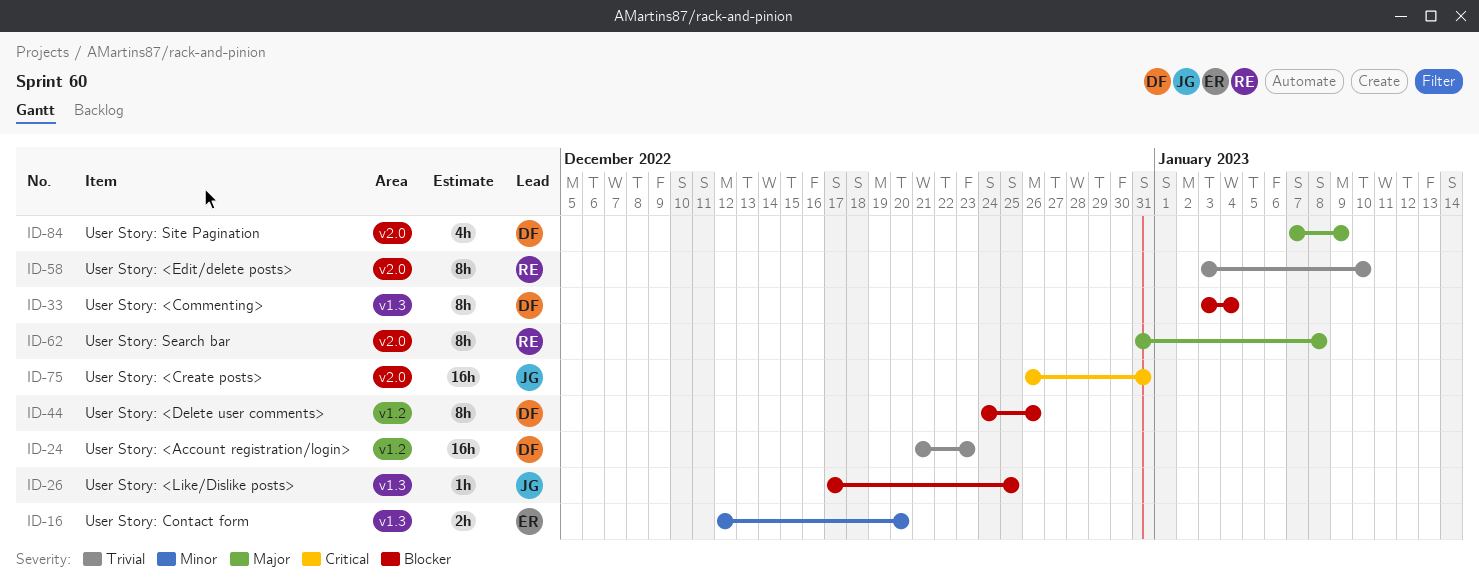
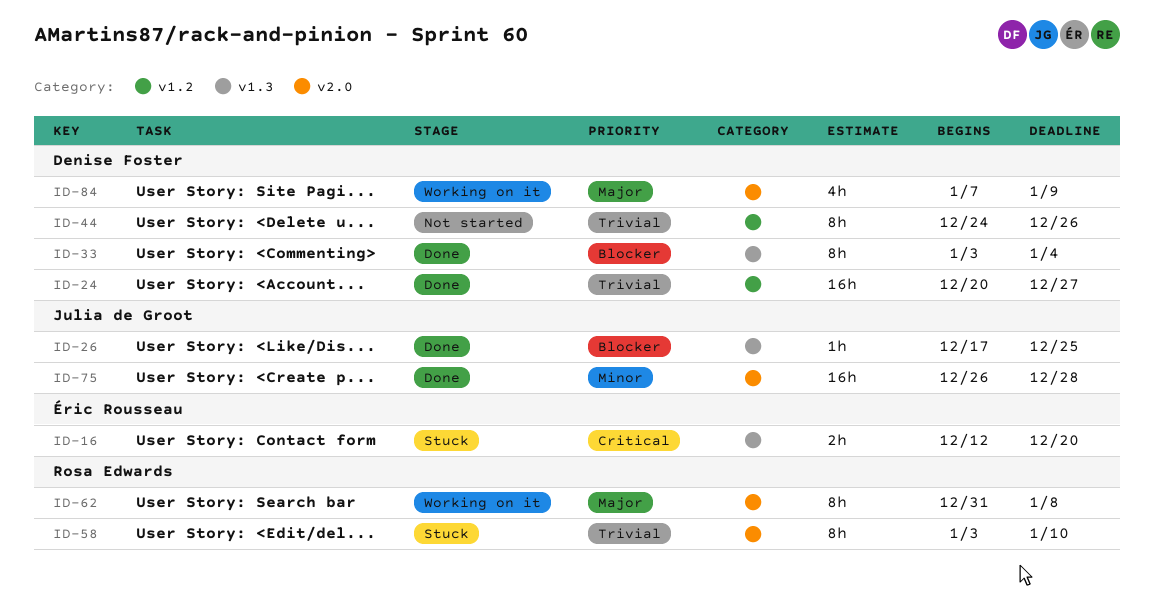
ID-16, priority: Minor -> Critical
ID-24, start: Dec 21 -> Dec 20
ID-24, due: Dec 23 -> Dec 27
ID-44, priority: Blocker -> Trivial
ID-75, priority: Critical -> Minor
ID-75, due: Dec 31 -> Dec 28

